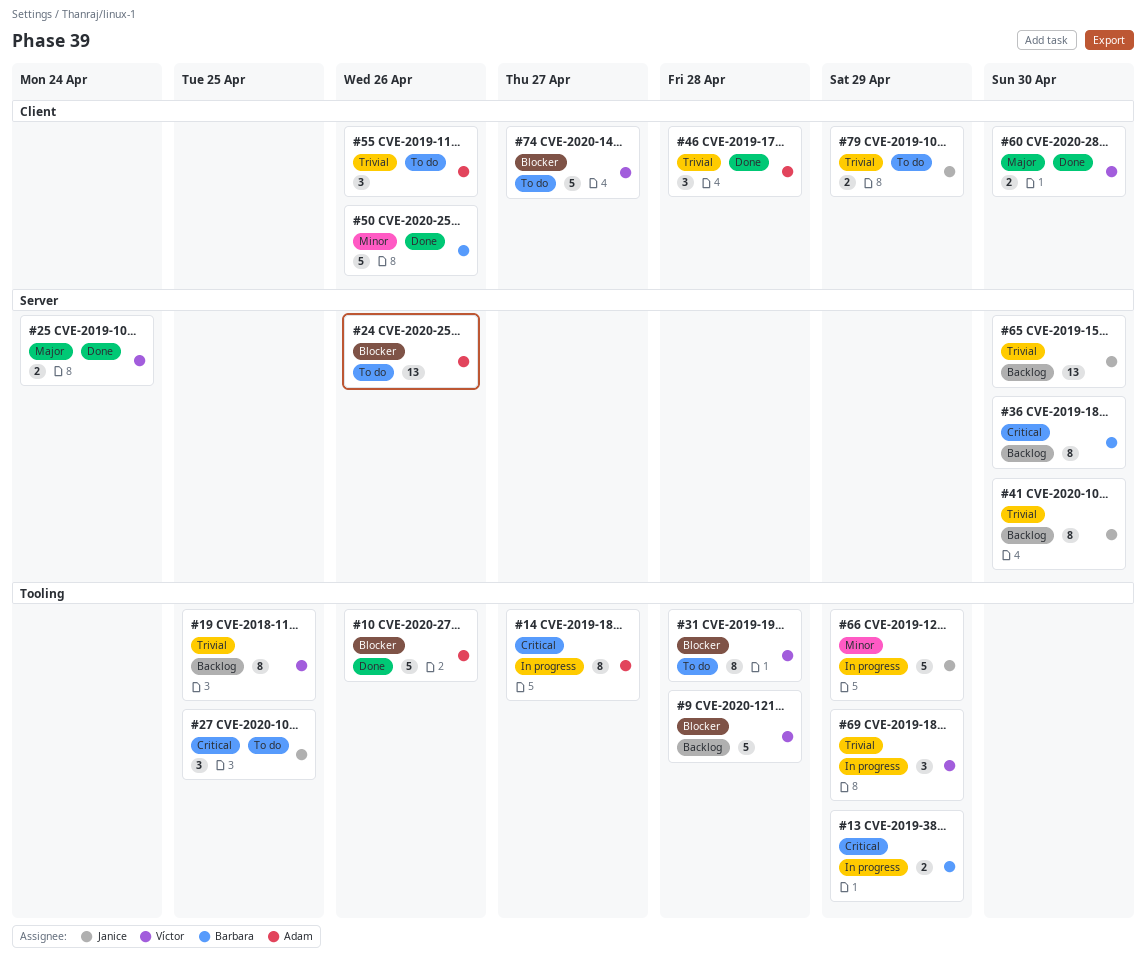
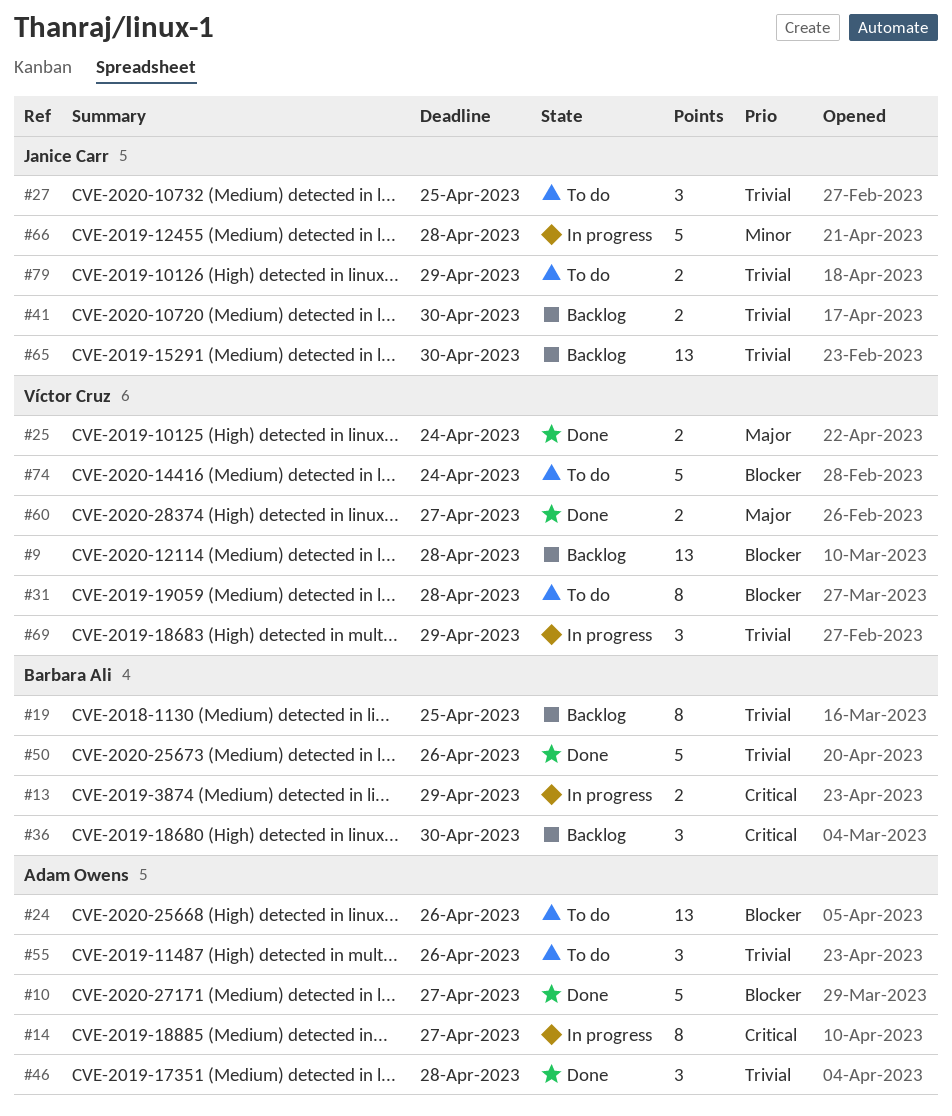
#9, estimate: 5 -> 13
#10, due: Apr 26 -> Apr 27
#19, owner: Víctor Cruz -> Barbara Ali
#27, priority: Critical -> Trivial
#36, estimate: 8 -> 3
#41, estimate: 8 -> 2
#50, priority: Minor -> Trivial
#60, due: Apr 30 -> Apr 27
#66, due: Apr 29 -> Apr 28
#74, due: Apr 27 -> Apr 24

